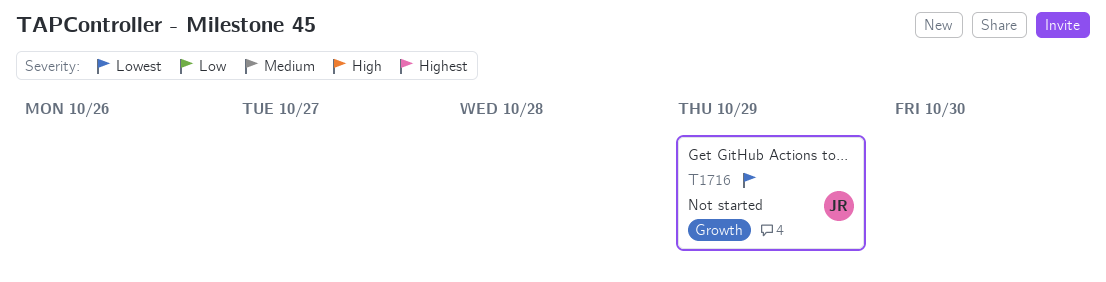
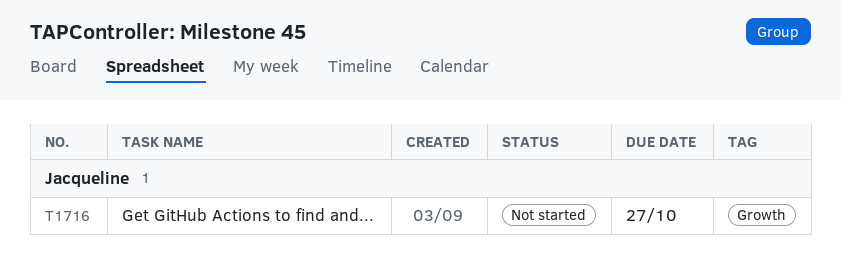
T1716, due: Oct 29 -> Oct 27

